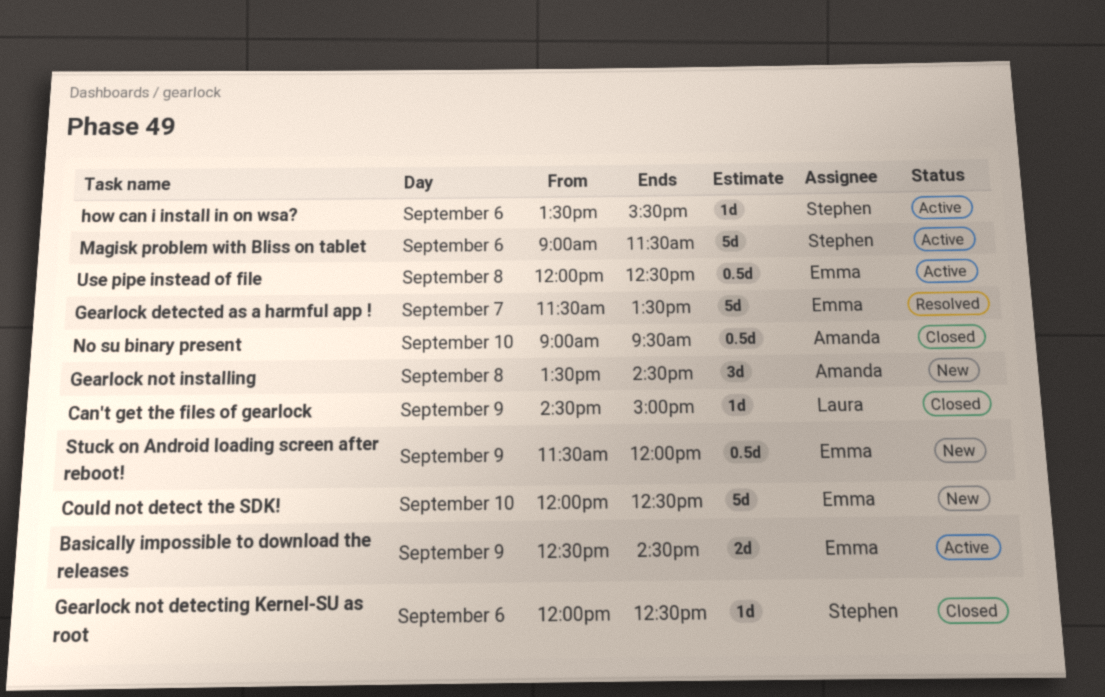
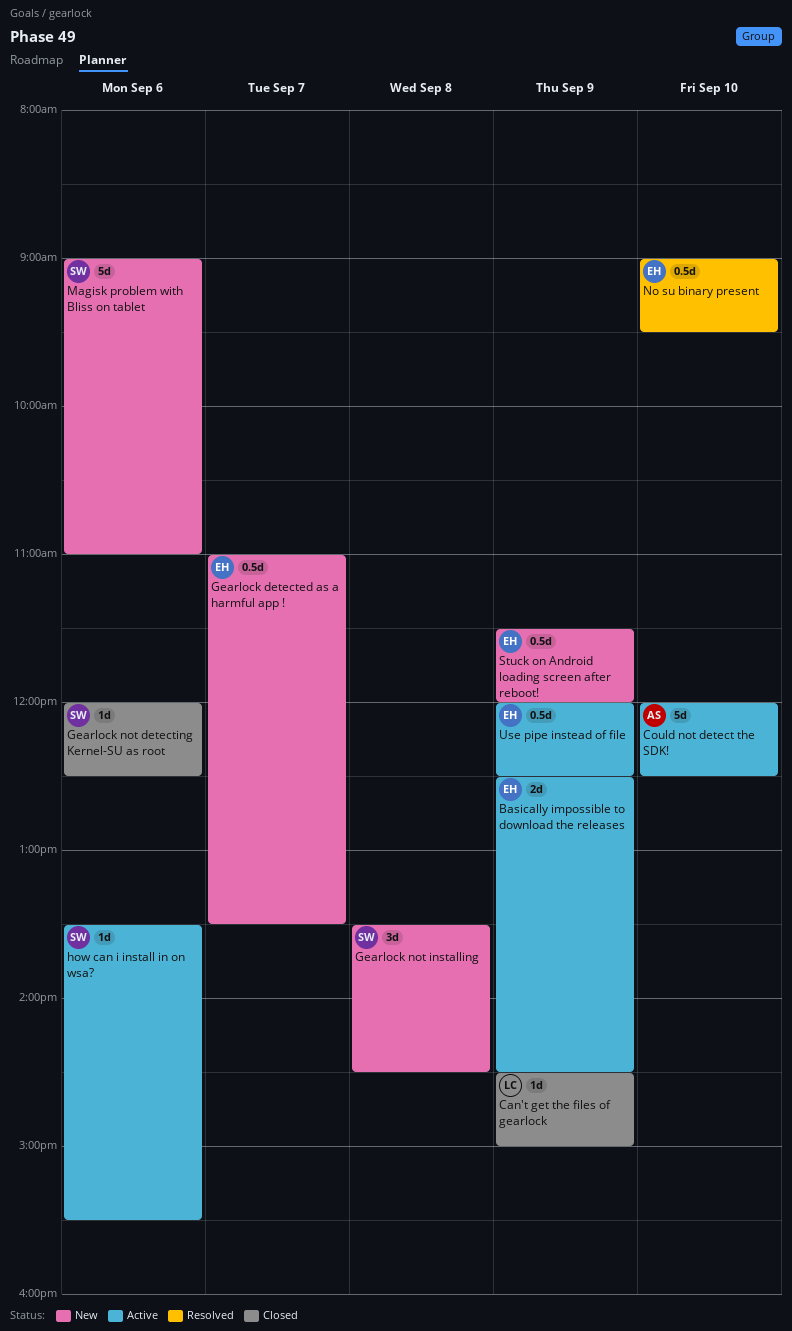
Could not detect the SDK!, status: New -> Active
Could not detect the SDK!, owner: Emma -> Amanda
Gearlock detected as a harmful app !, status: Resolved -> New
Gearlock detected as a harmful app !, estimate: 5d -> 0.5d
Gearlock detected as a harmful app !, begins: 11:30 -> 11:00
Gearlock not installing, owner: Amanda -> Stephen
Magisk problem with Bliss on tablet, status: Active -> New
Magisk problem with Bliss on tablet, ends: 11:30 -> 11:00
No su binary present, status: Closed -> Resolved
No su binary present, owner: Amanda -> Emma
Use pipe instead of file, day: Sep 8 -> Sep 9

